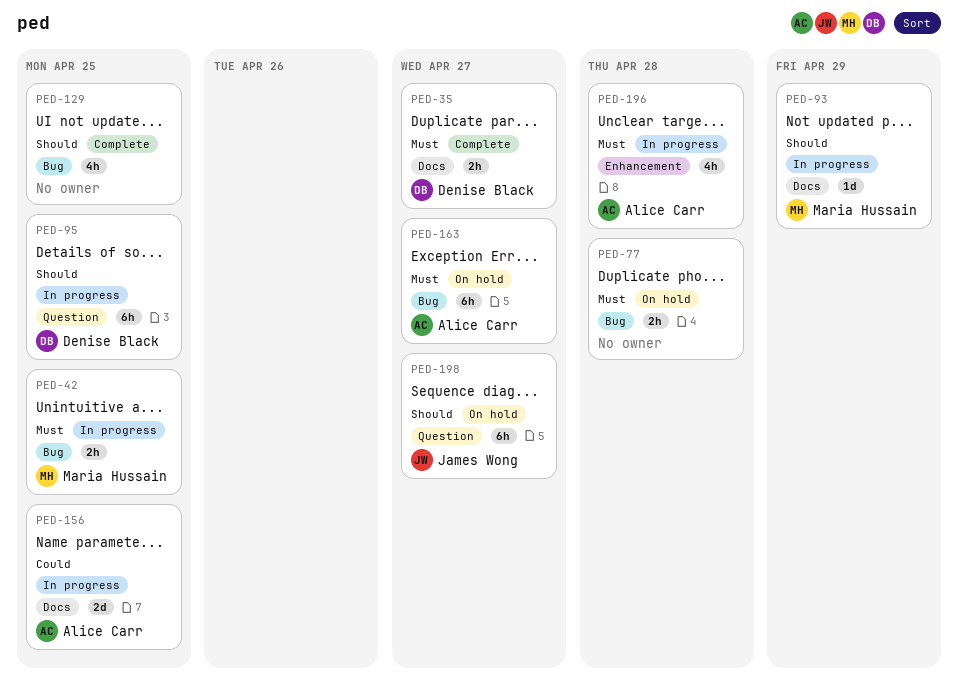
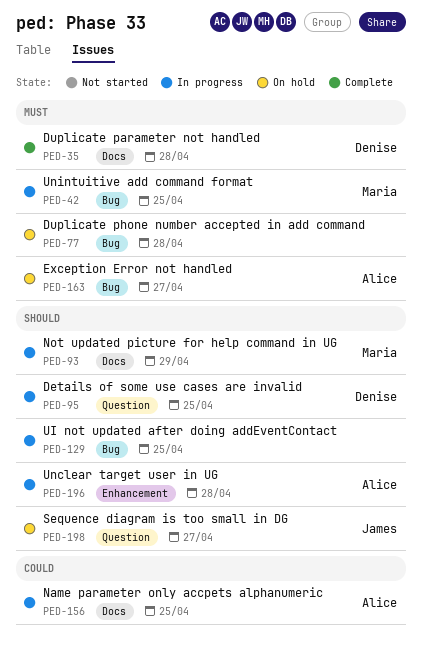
PED-35, due: Apr 27 -> Apr 28
PED-129, status: Complete -> In progress
PED-196, priority: Must -> Should

